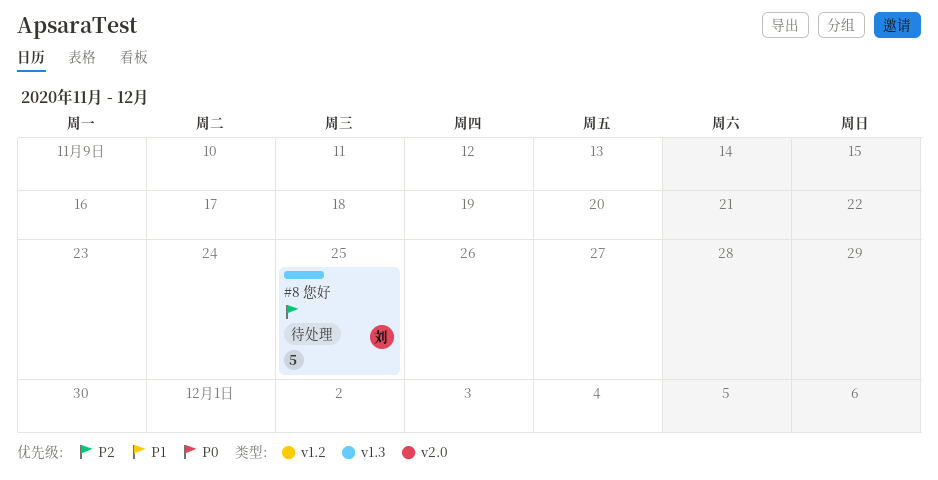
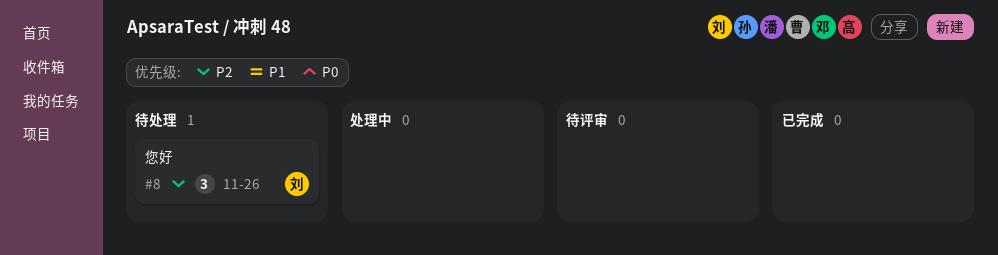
#8, estimate: 5 -> 3
#8, due: Nov 25 -> Nov 26

